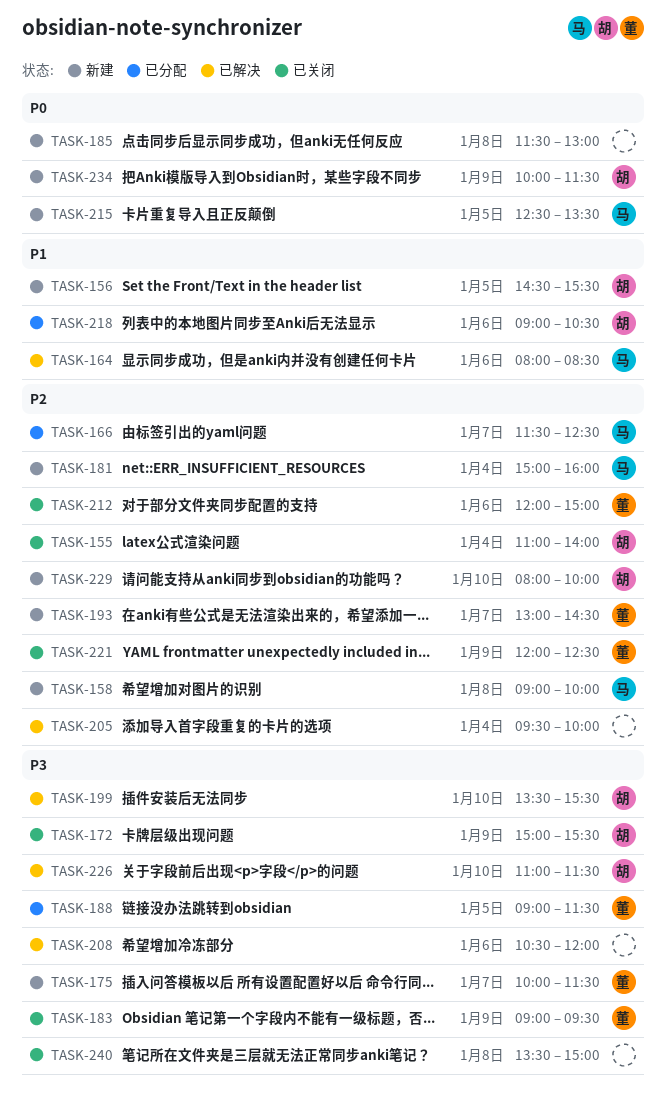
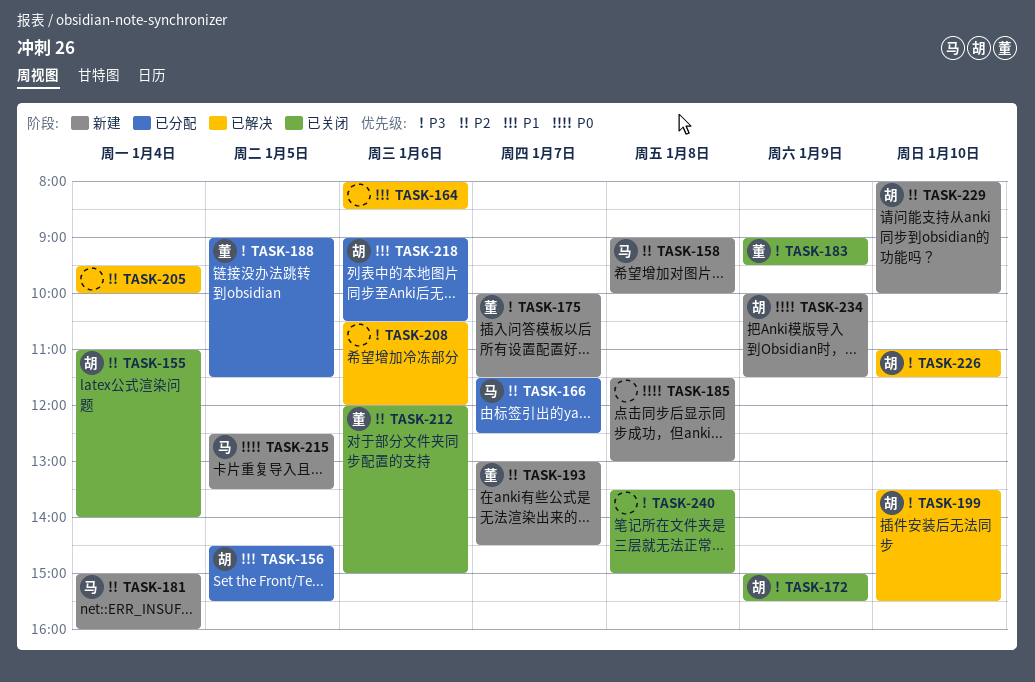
TASK-156, status: 新建 -> 已分配
TASK-164, owner: 马 -> none
TASK-221: present -> none

